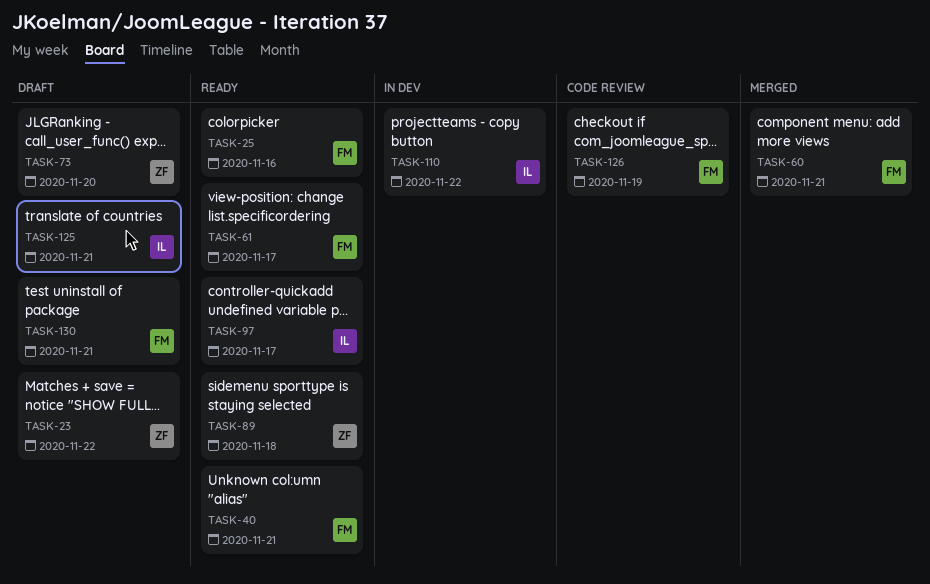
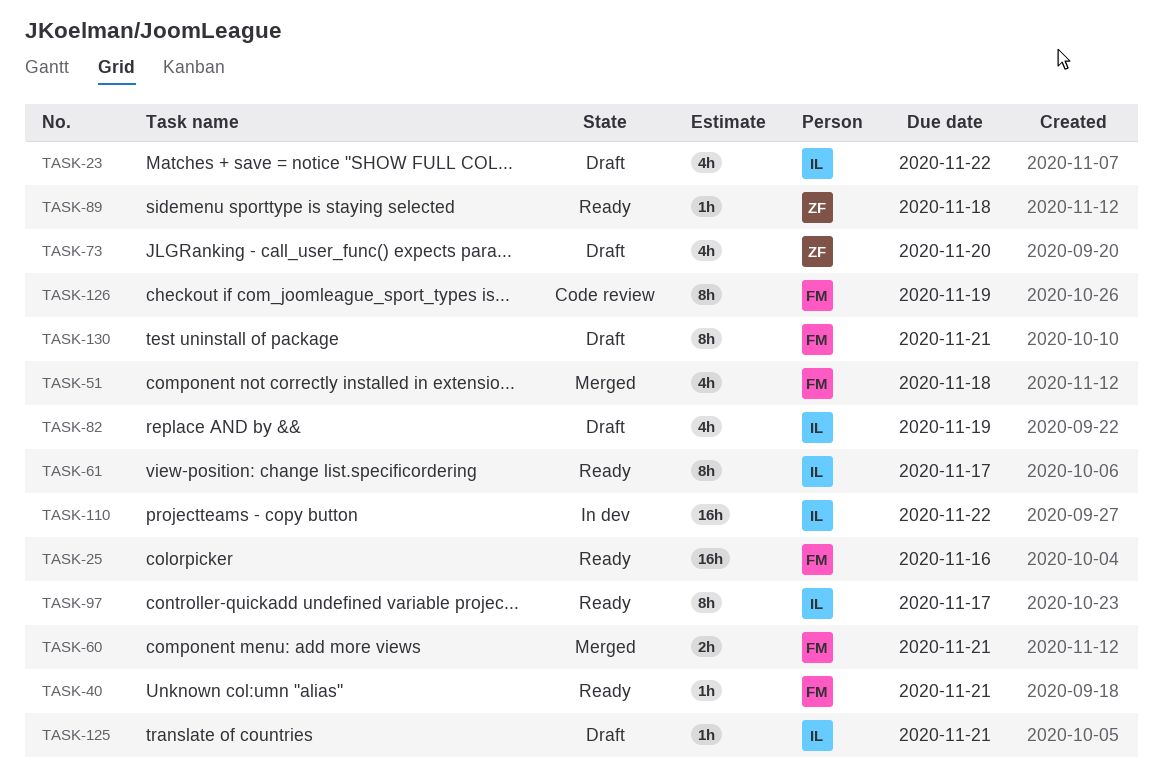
TASK-23, owner: ZF -> IL
TASK-51: none -> present
TASK-61, owner: FM -> IL
TASK-82: none -> present

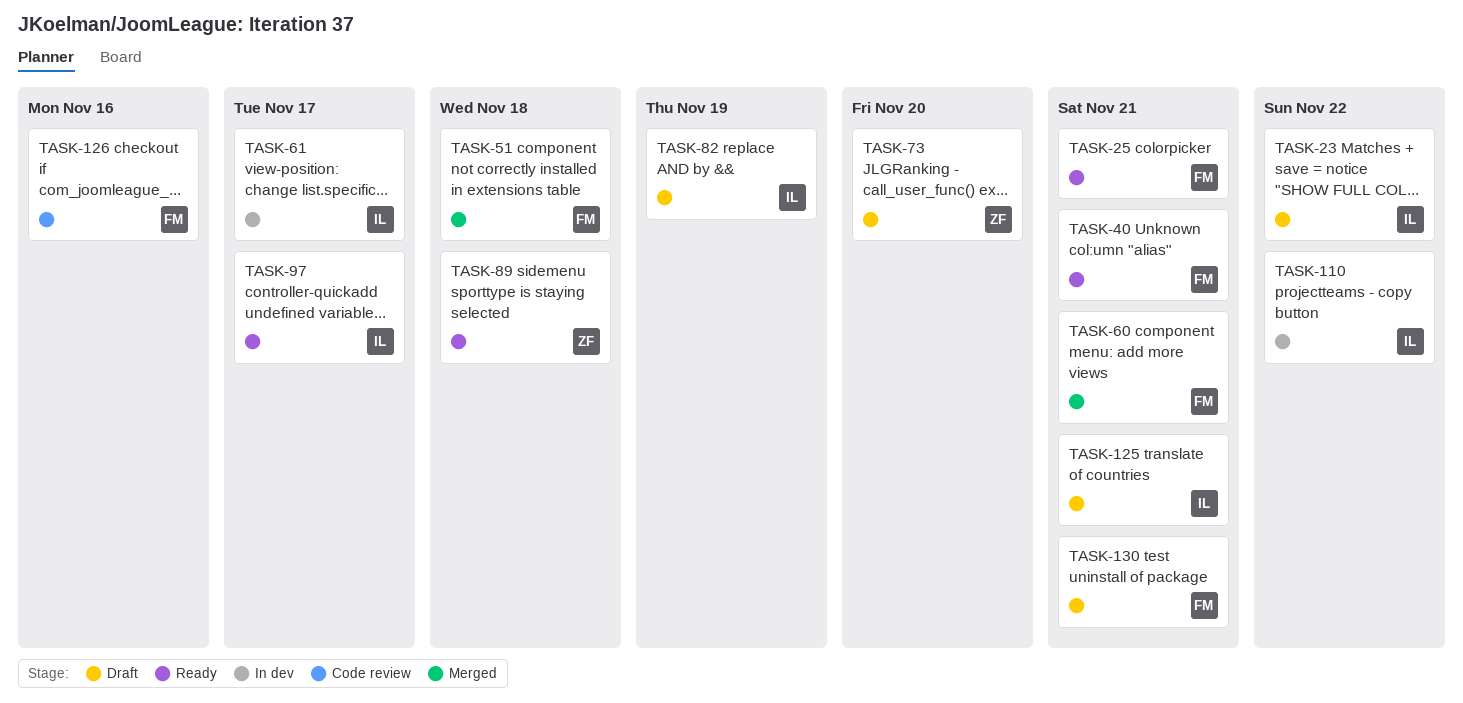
TASK-25, due: Nov 16 -> Nov 21
TASK-61, status: Ready -> In dev
TASK-126, due: Nov 19 -> Nov 16

